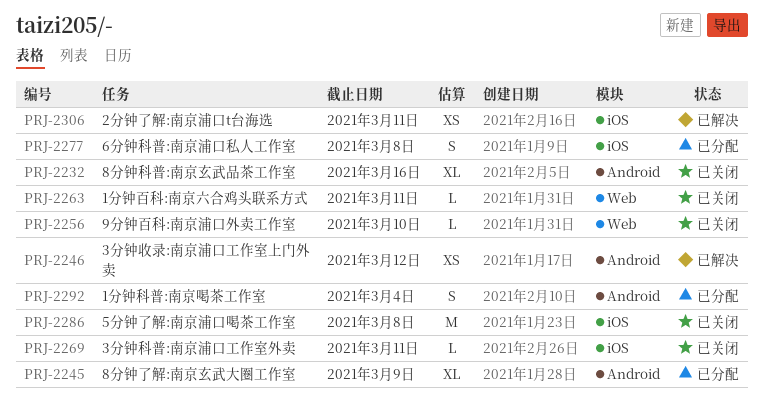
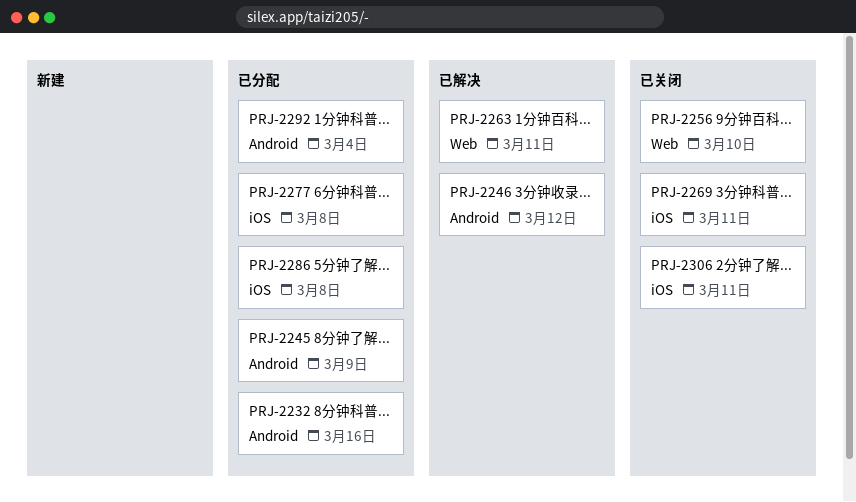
PRJ-2232, status: 已关闭 -> 已分配
PRJ-2263, status: 已关闭 -> 已解决
PRJ-2286, status: 已关闭 -> 已分配
PRJ-2306, status: 已解决 -> 已关闭

